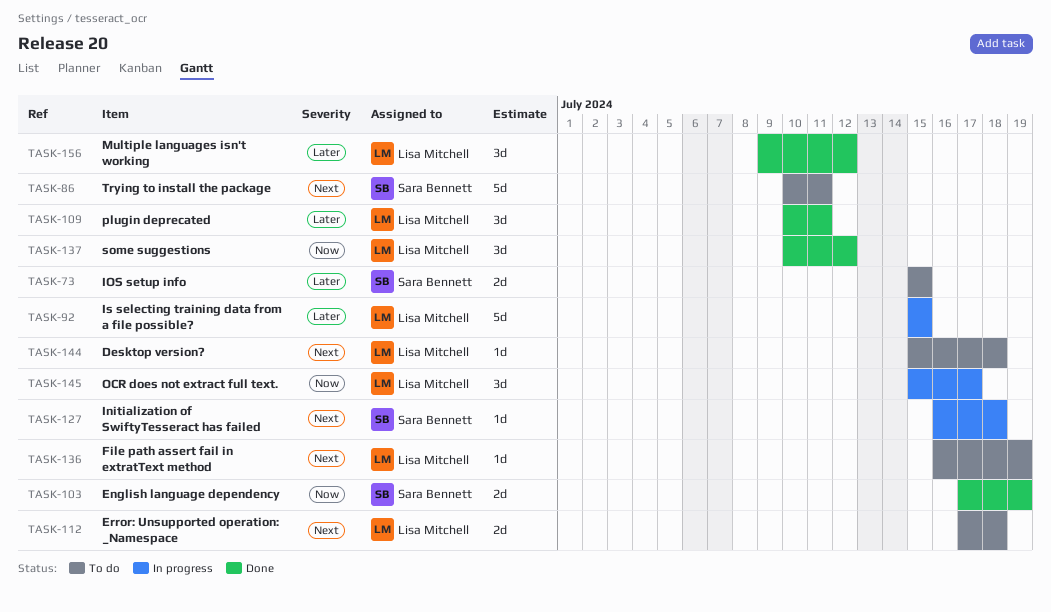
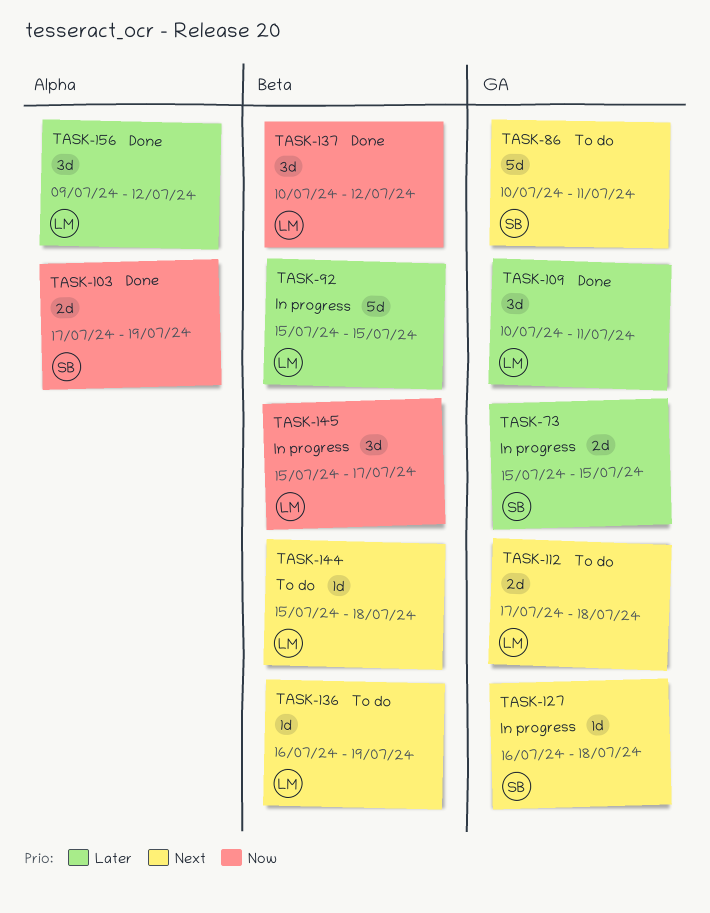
TASK-73, status: To do -> In progress

